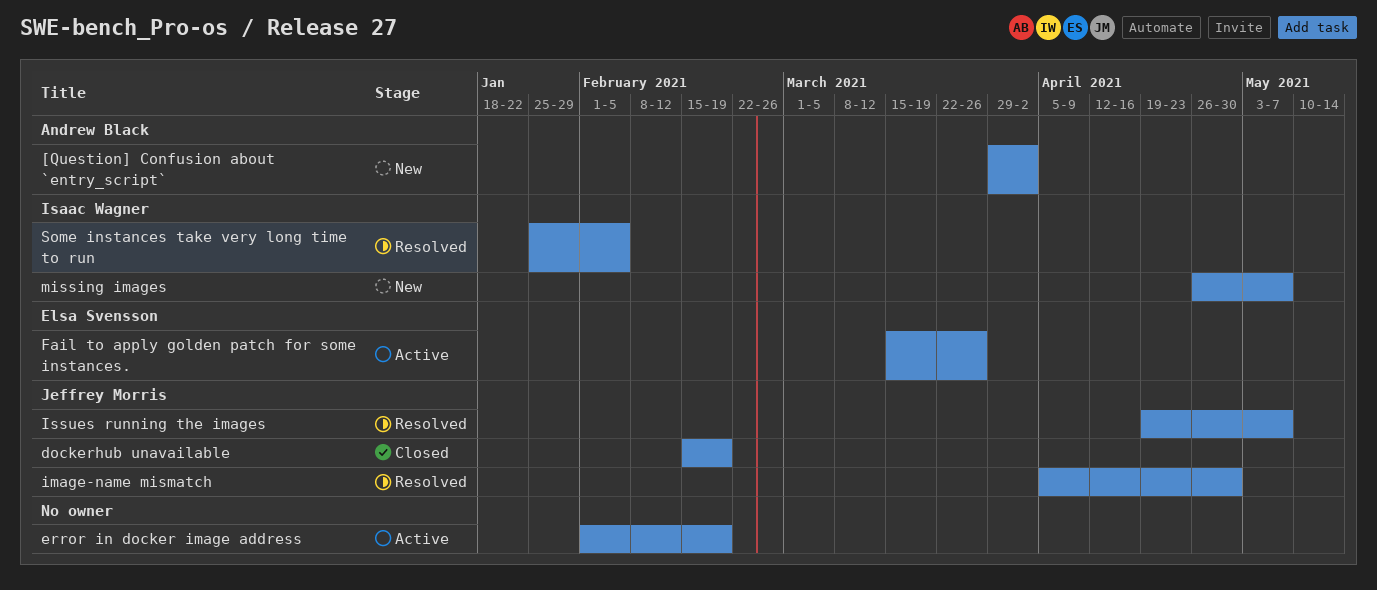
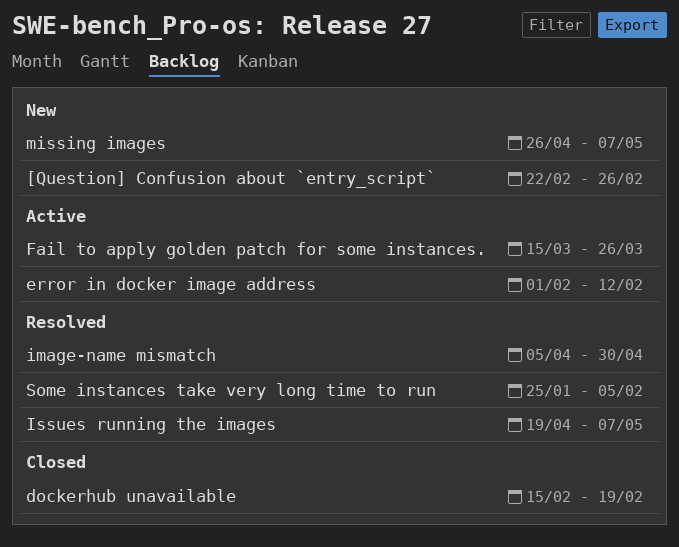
[Question] Confusion about `entry_script`, start: Mar 29 -> Feb 22
[Question] Confusion about `entry_script`, due: Apr 2 -> Feb 26
error in docker image address, due: Feb 19 -> Feb 12

